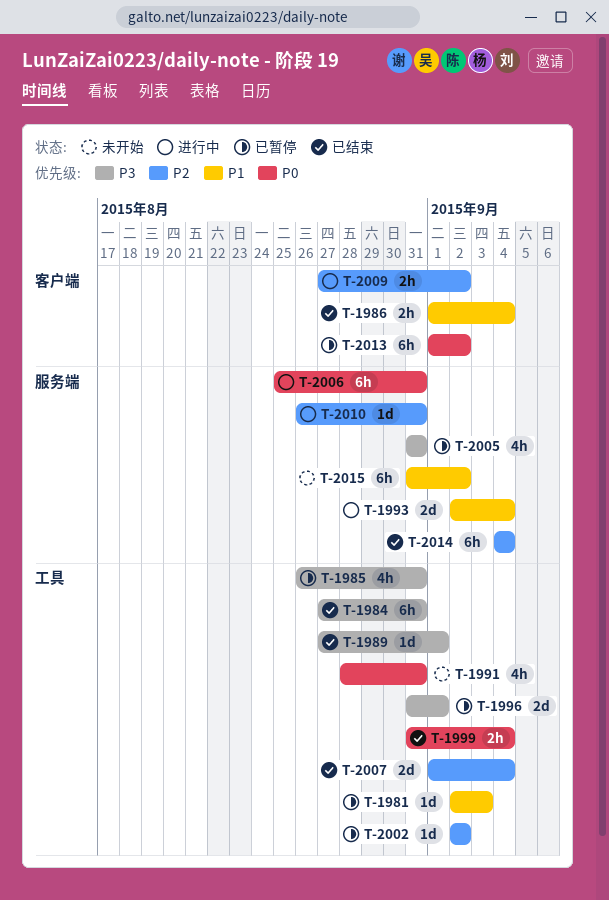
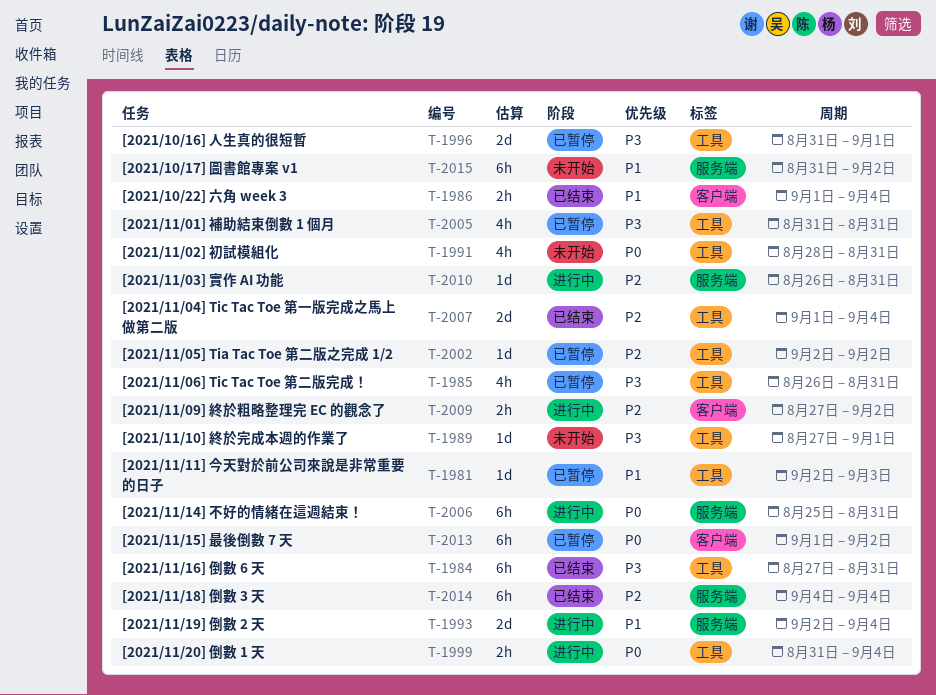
T-1989, status: 已结束 -> 未开始
T-1999, status: 已结束 -> 进行中
T-2005, label: 服务端 -> 工具

